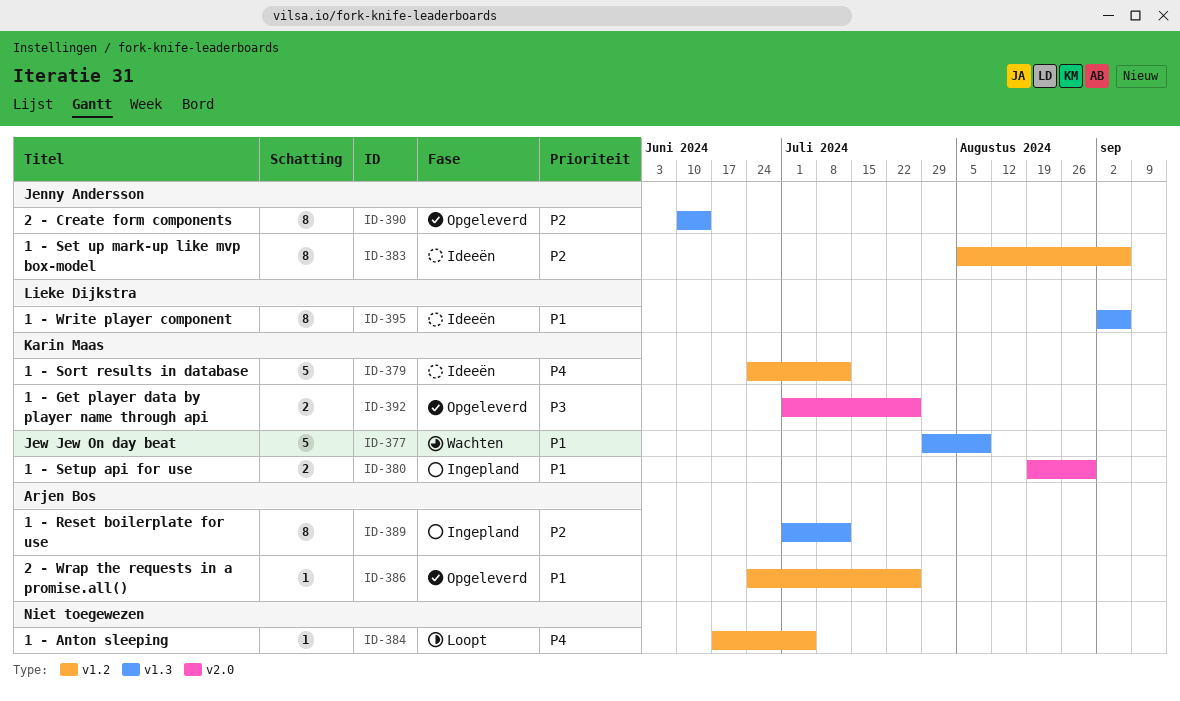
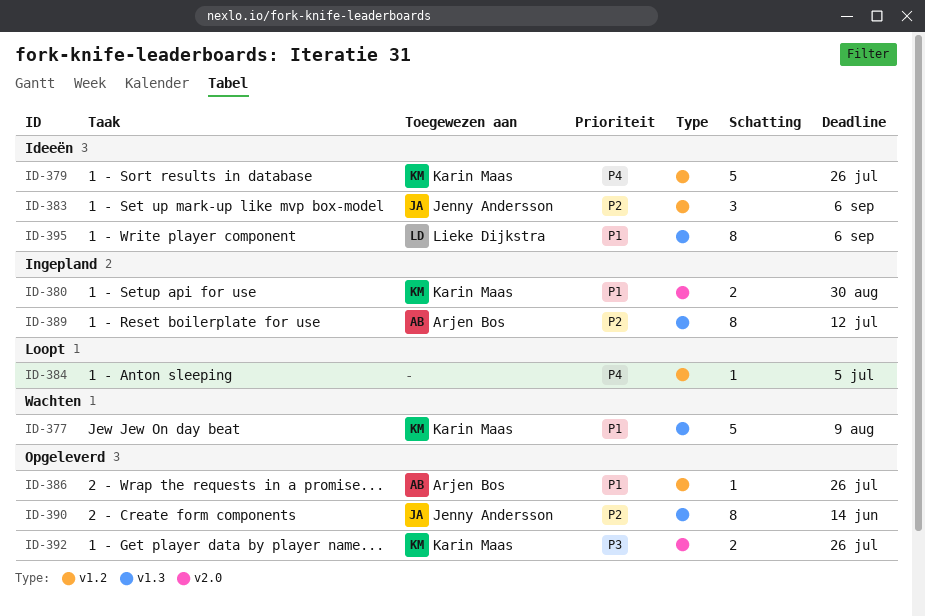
ID-379, due: Jul 12 -> Jul 26
ID-383, estimate: 8 -> 3

